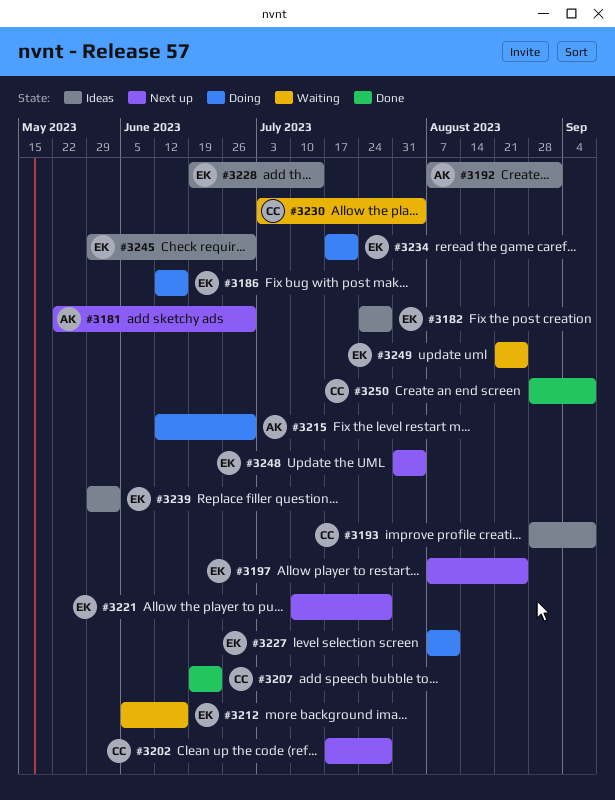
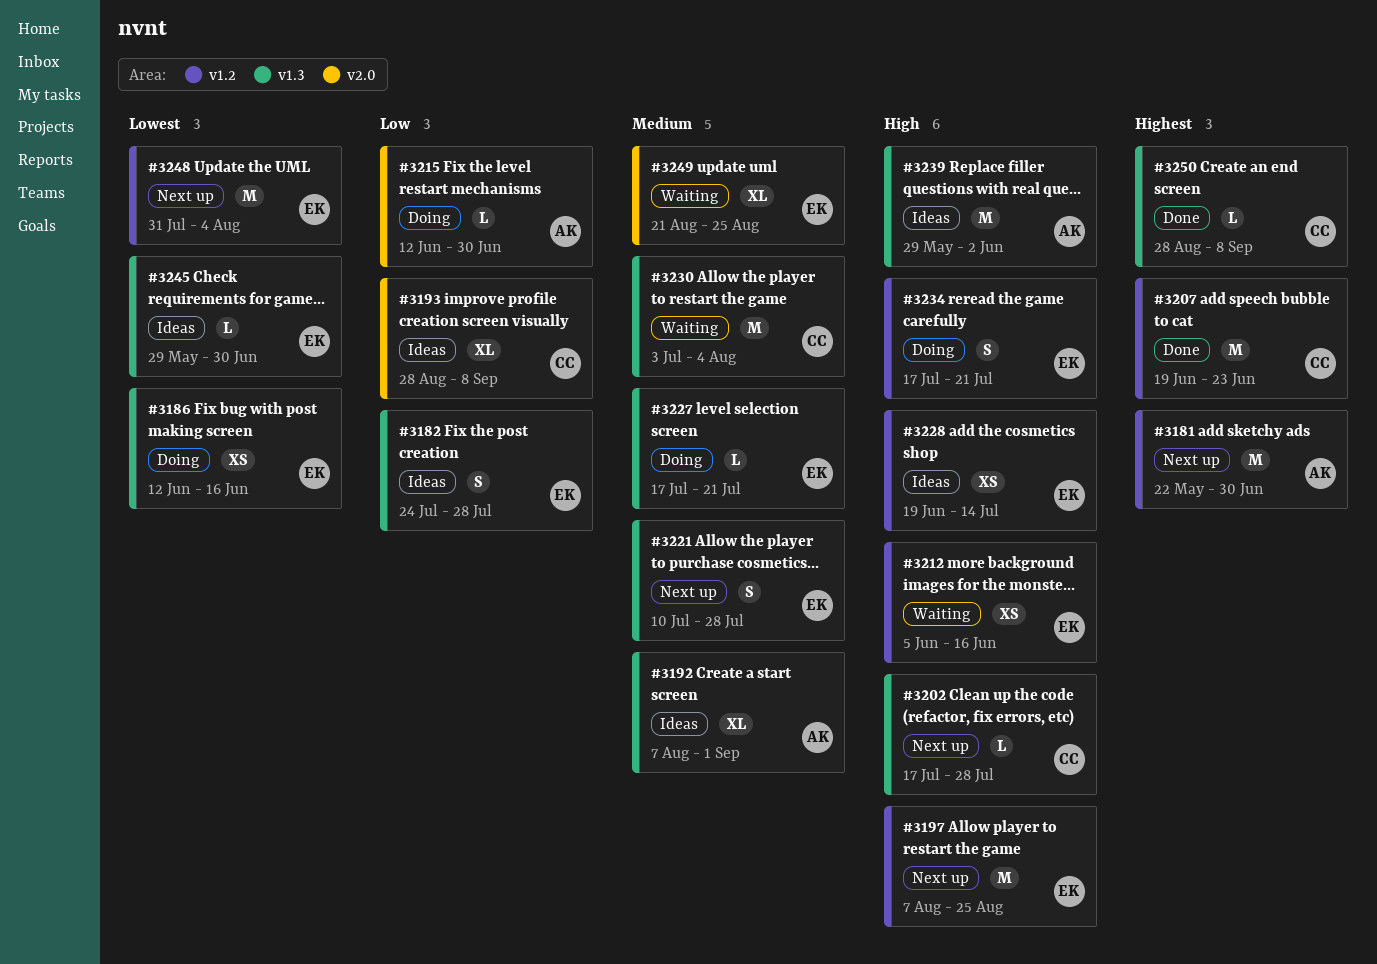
#3227, start: Aug 7 -> Jul 17
#3227, due: Aug 11 -> Jul 21
#3239, owner: EK -> AK

